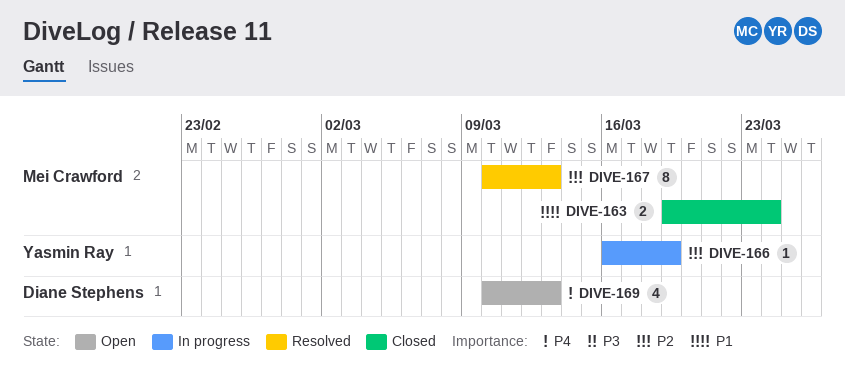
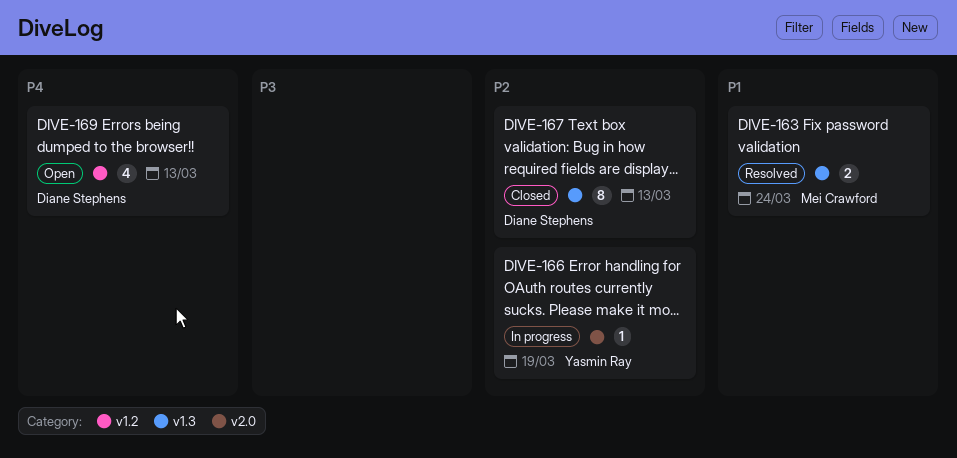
DIVE-163, status: Closed -> Resolved
DIVE-167, status: Resolved -> Closed
DIVE-167, owner: Mei Crawford -> Diane Stephens

